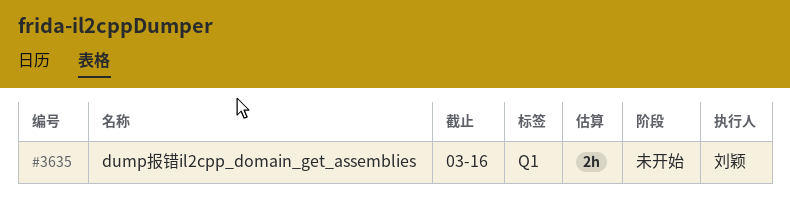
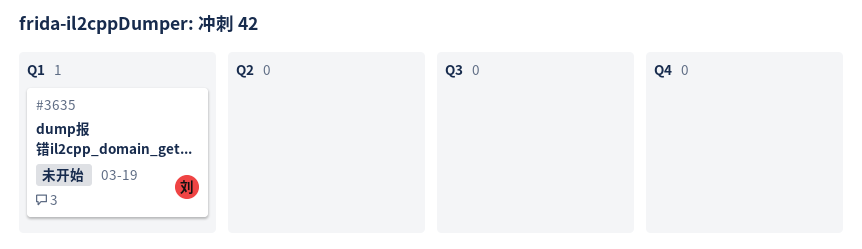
#3635, due: Mar 16 -> Mar 19

